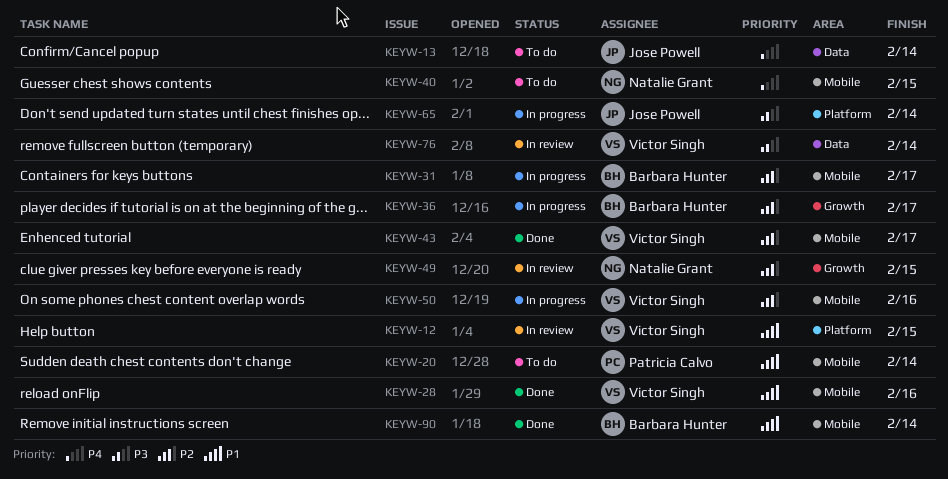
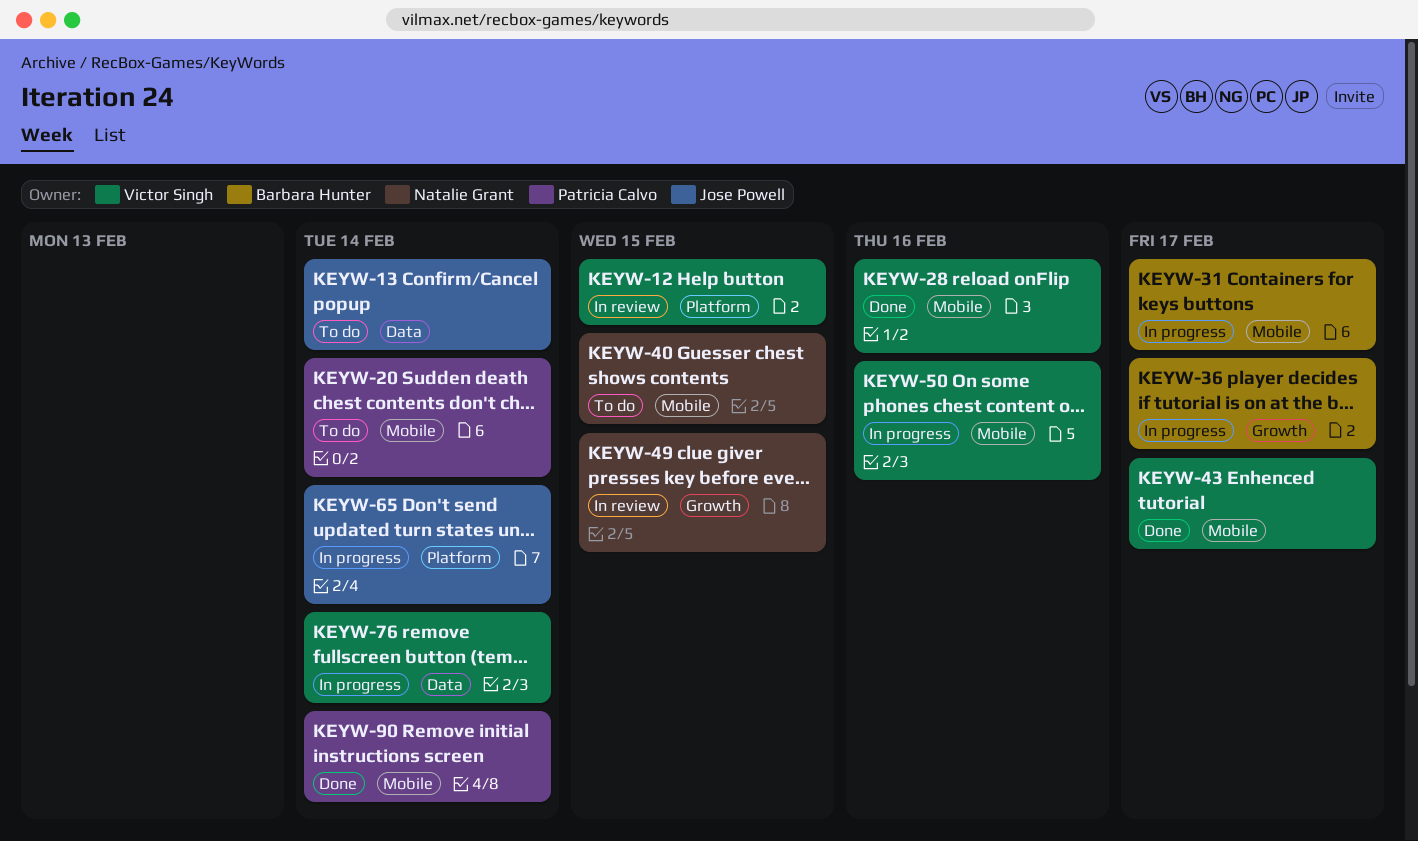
KEYW-76, status: In review -> In progress
KEYW-90, owner: Barbara Hunter -> Patricia Calvo

